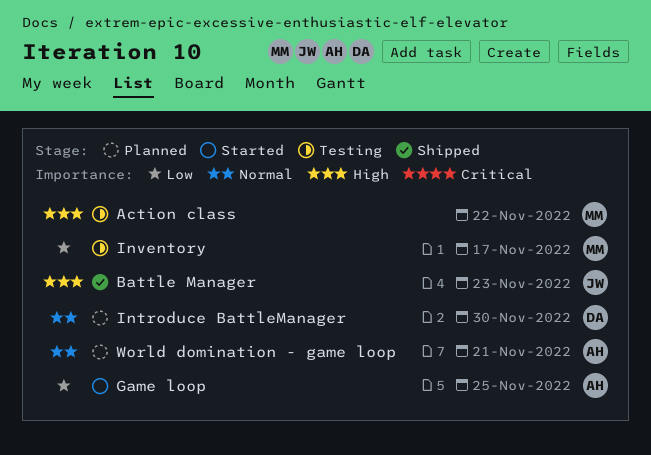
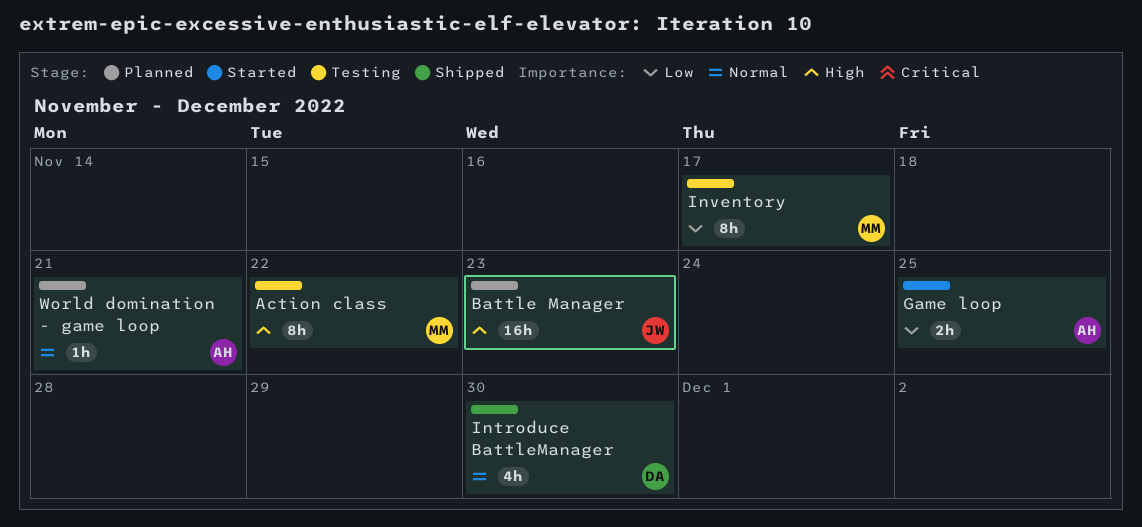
Battle Manager, status: Shipped -> Planned
Introduce BattleManager, status: Planned -> Shipped

